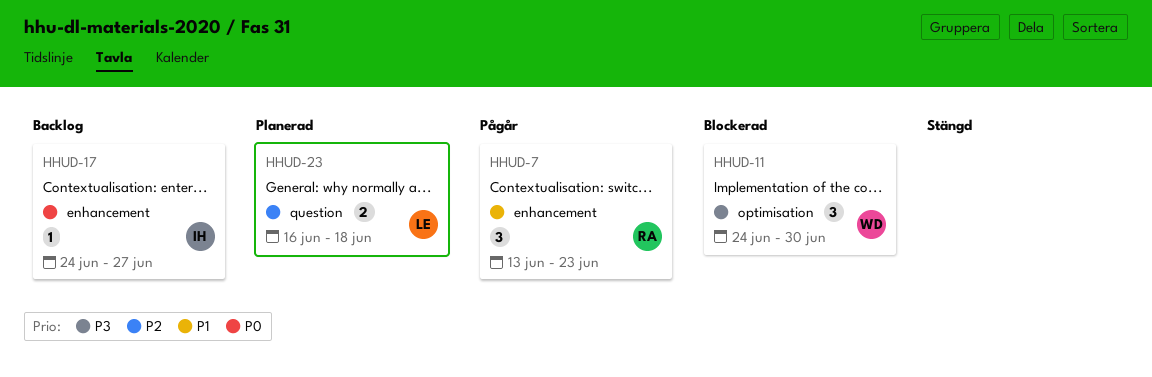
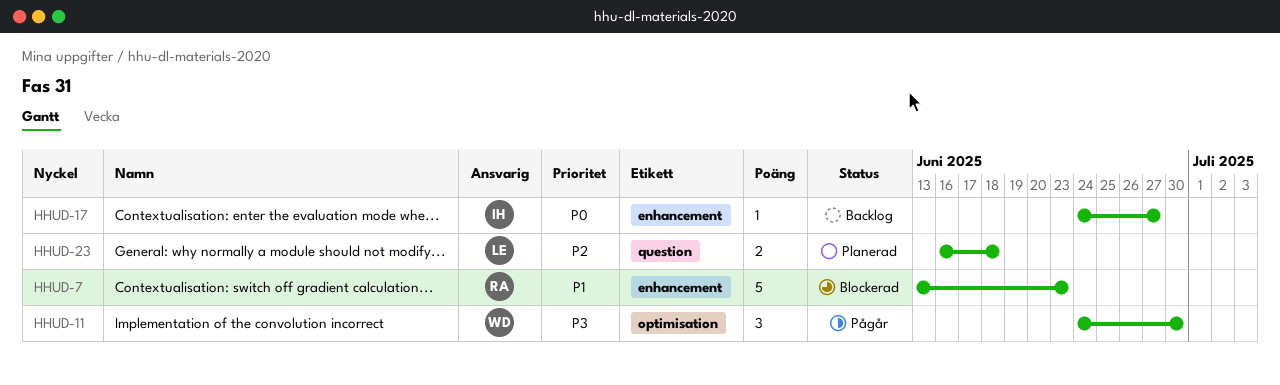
HHUD-7, status: Pågår -> Blockerad
HHUD-7, estimate: 3 -> 5
HHUD-11, status: Blockerad -> Pågår

